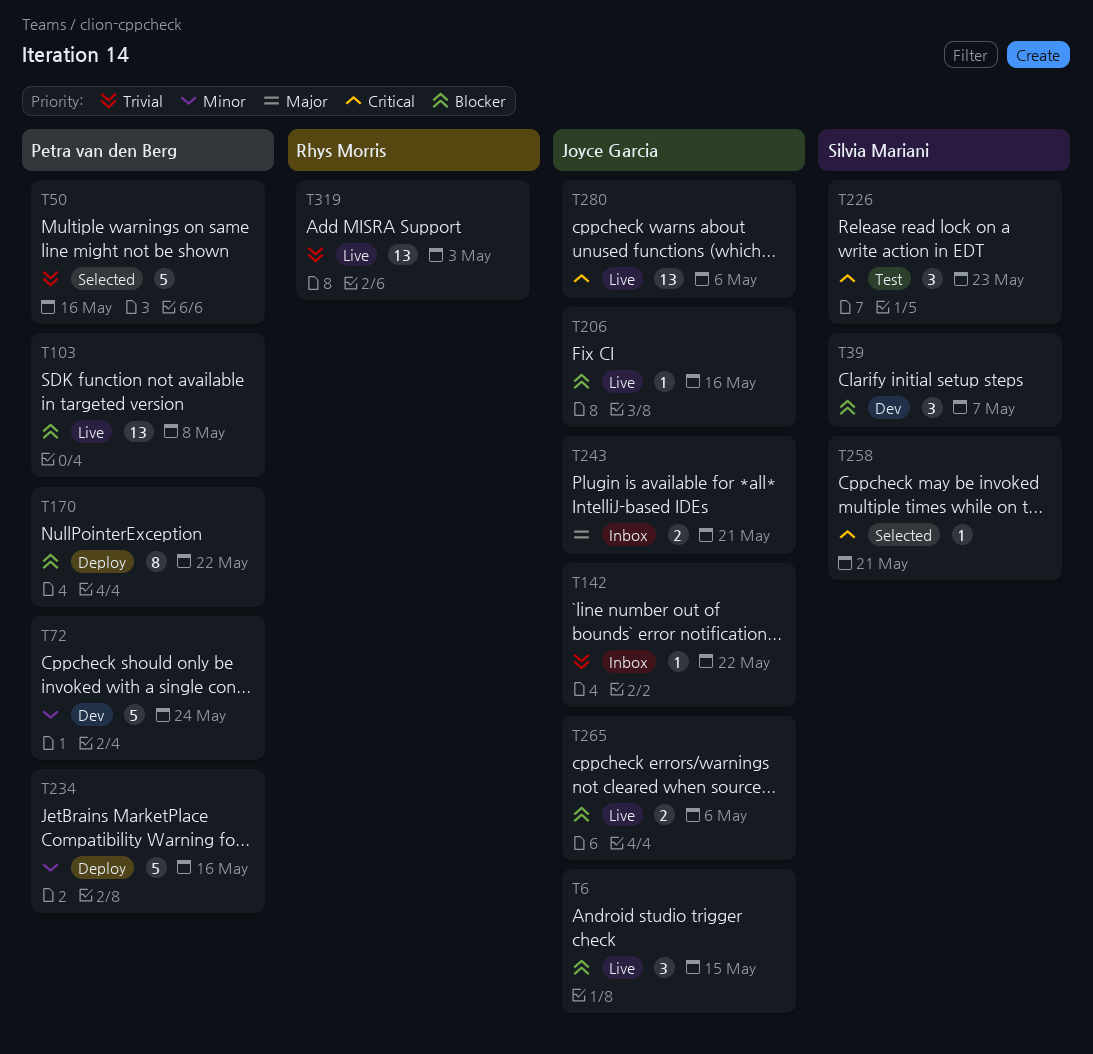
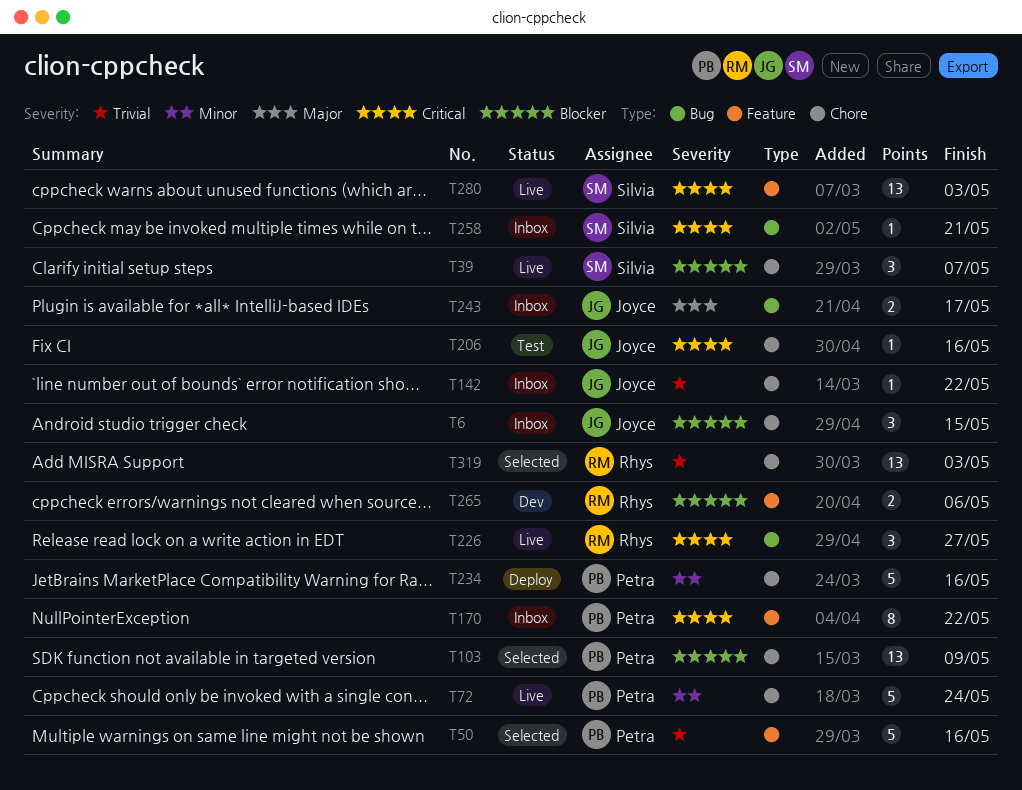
T6, status: Live -> Inbox
T39, status: Dev -> Live
T72, status: Dev -> Live
T103, status: Live -> Selected
T103, due: May 8 -> May 9
T170, status: Deploy -> Inbox
T170, priority: Blocker -> Critical
T206, status: Live -> Test
T206, priority: Blocker -> Critical
T226, status: Test -> Live
T226, owner: Silvia Mariani -> Rhys Morris
T226, due: May 23 -> May 27
T243, due: May 21 -> May 17
T258, status: Selected -> Inbox
T265, status: Live -> Dev
T265, owner: Joyce Garcia -> Rhys Morris
T280, owner: Joyce Garcia -> Silvia Mariani
T280, due: May 6 -> May 3
T319, status: Live -> Selected

